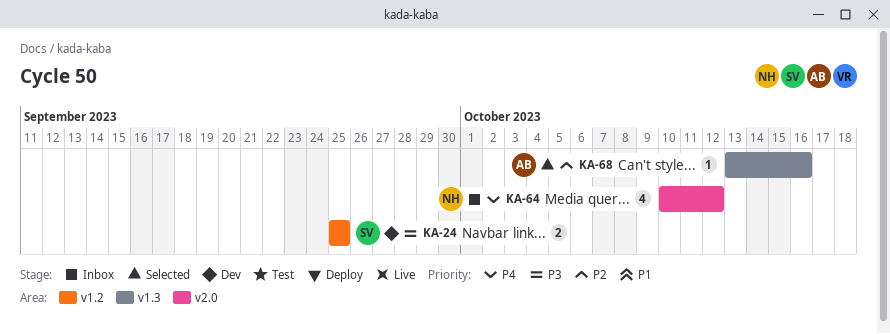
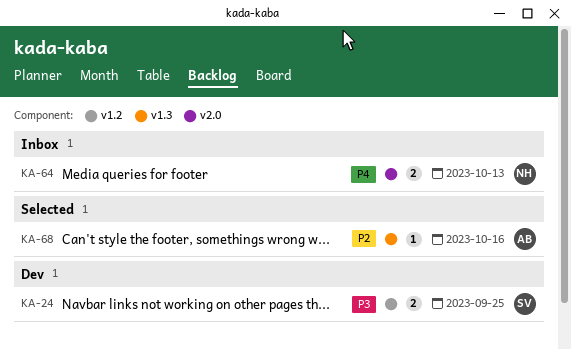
KA-64, estimate: 4 -> 2
KA-64, due: Oct 12 -> Oct 13

